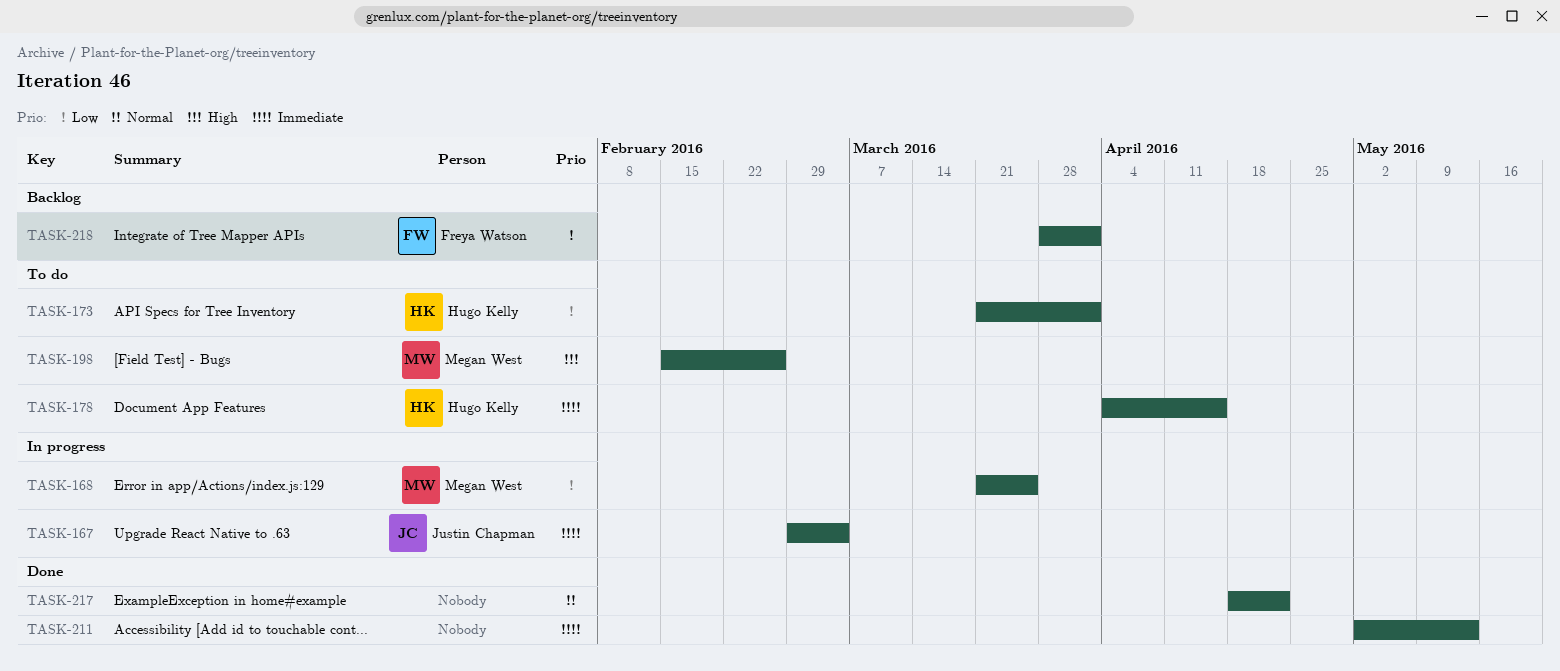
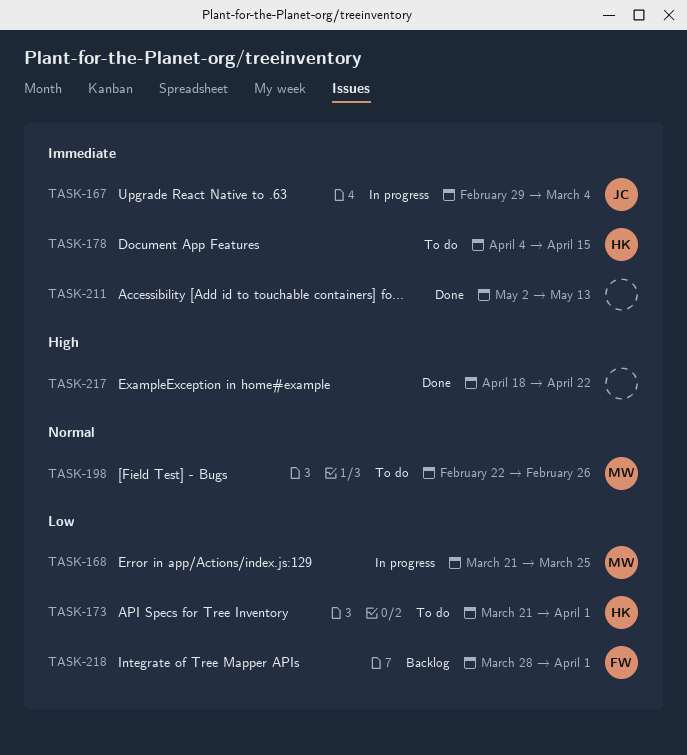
TASK-198, priority: High -> Normal
TASK-198, start: Feb 15 -> Feb 22
TASK-217, priority: Normal -> High

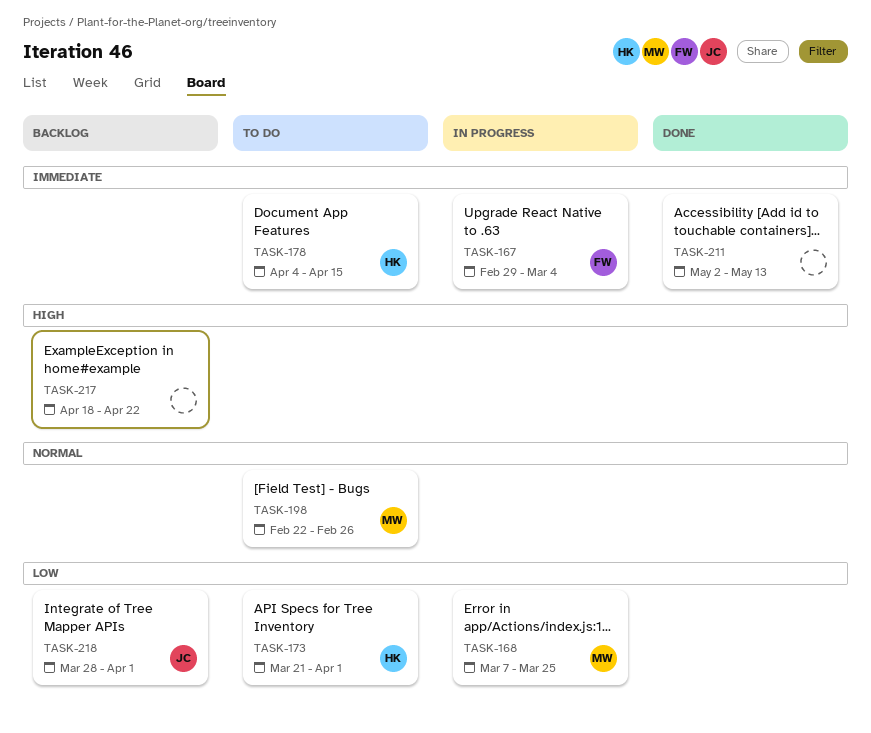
TASK-167, owner: JC -> FW
TASK-168, start: Mar 21 -> Mar 7
TASK-217, status: Done -> Backlog
TASK-218, owner: FW -> JC

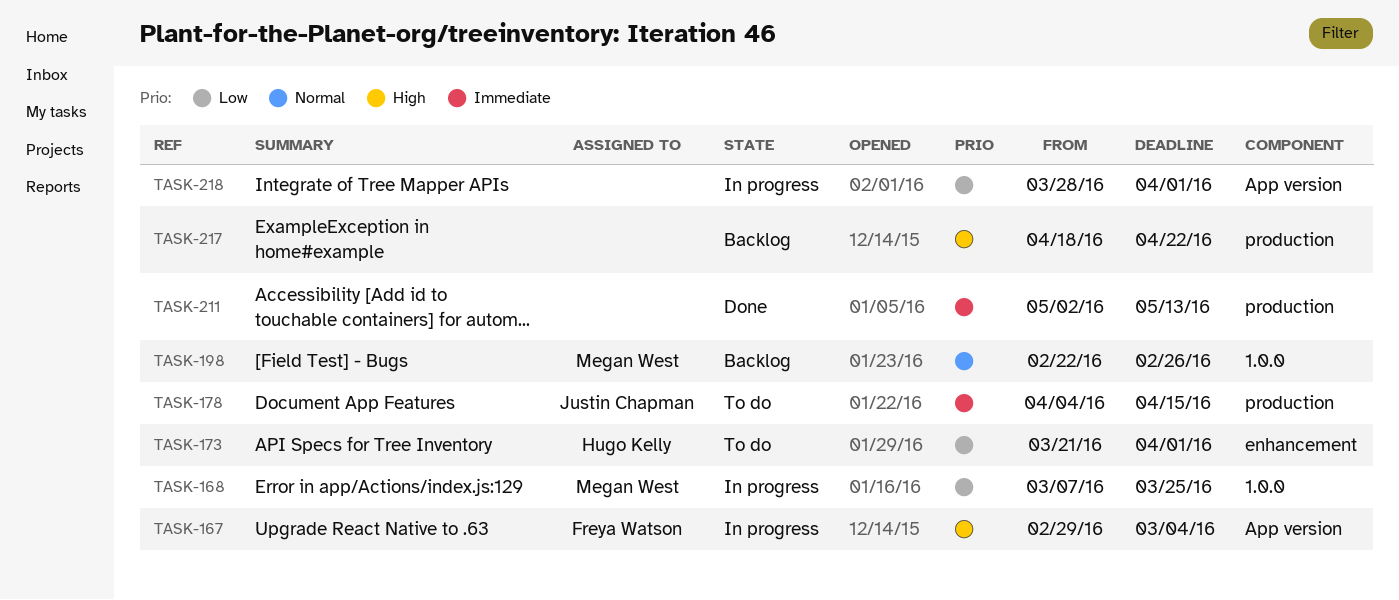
TASK-167, priority: Immediate -> High
TASK-178, owner: Hugo Kelly -> Justin Chapman
TASK-198, status: To do -> Backlog
TASK-218, status: Backlog -> In progress
TASK-218, owner: Justin Chapman -> none

